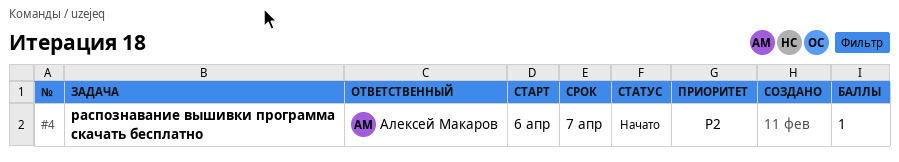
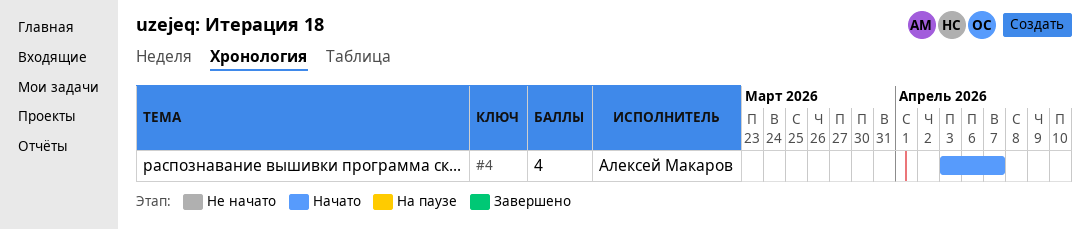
#4, estimate: 1 -> 4
#4, start: Apr 6 -> Apr 3

